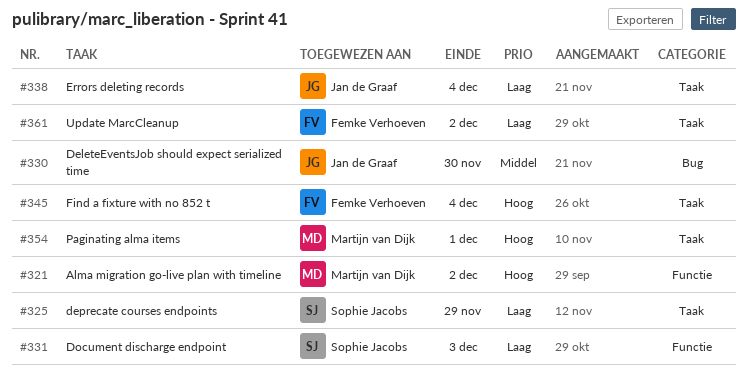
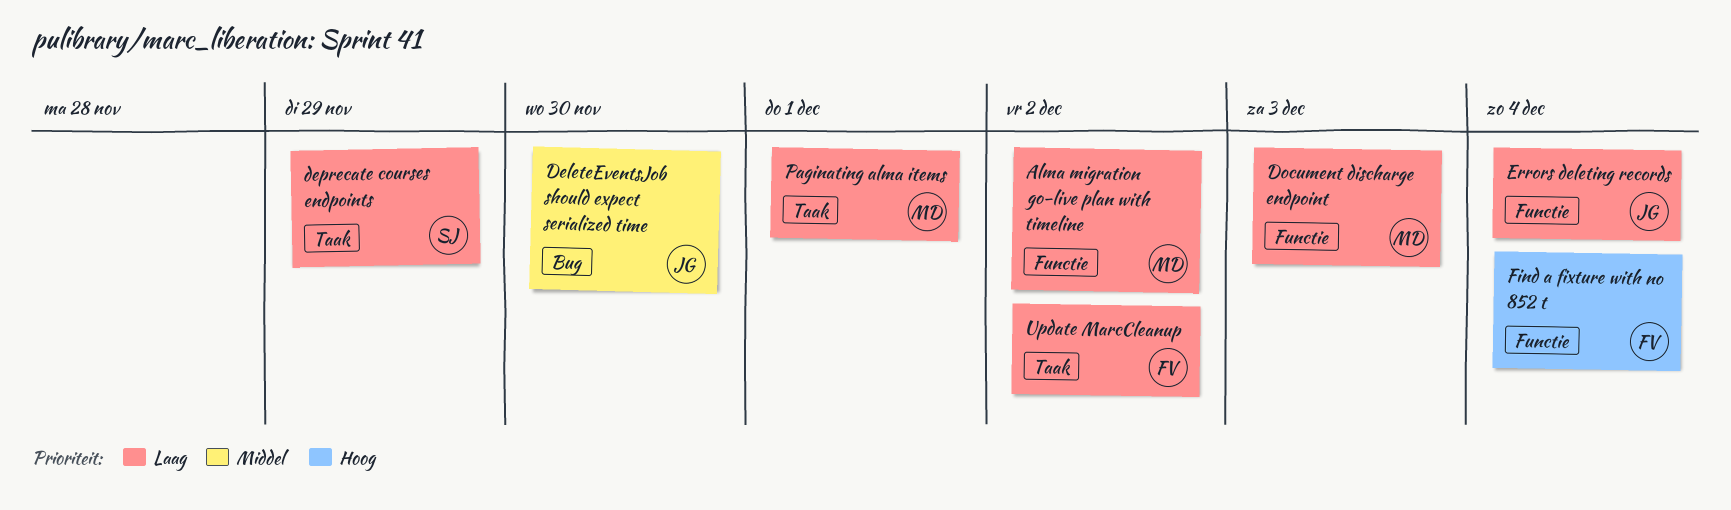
Alma migration go-live plan with timeline, priority: Hoog -> Laag
Document discharge endpoint, owner: Sophie Jacobs -> Martijn van Dijk
Errors deleting records, label: Taak -> Functie
Find a fixture with no 852 t, label: Taak -> Functie
Paginating alma items, priority: Hoog -> Laag

